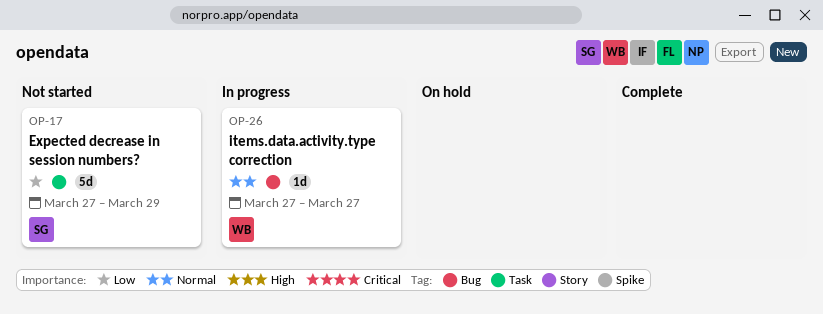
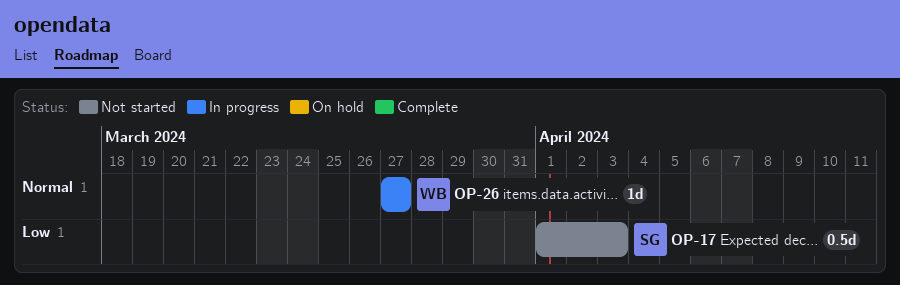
OP-17, estimate: 5d -> 0.5d
OP-17, start: Mar 27 -> Apr 1
OP-17, due: Mar 29 -> Apr 3

